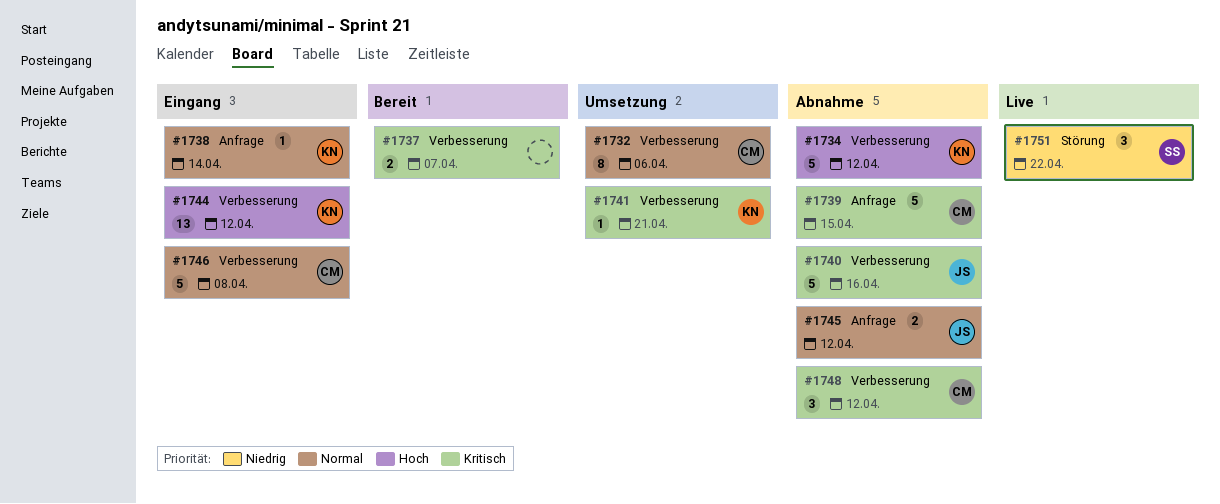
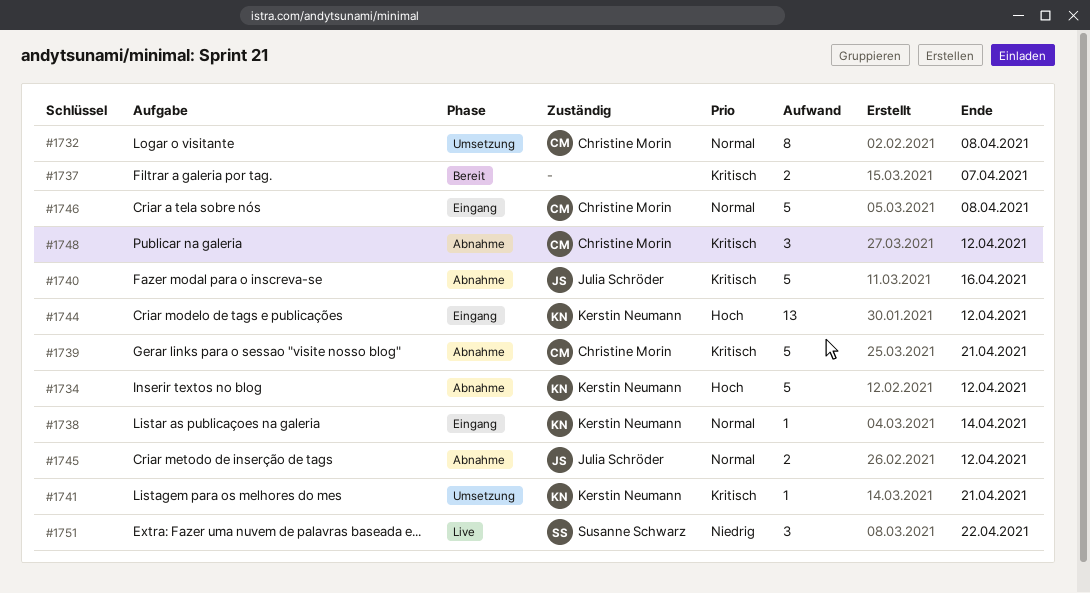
#1732, due: Apr 6 -> Apr 8
#1739, due: Apr 15 -> Apr 21

